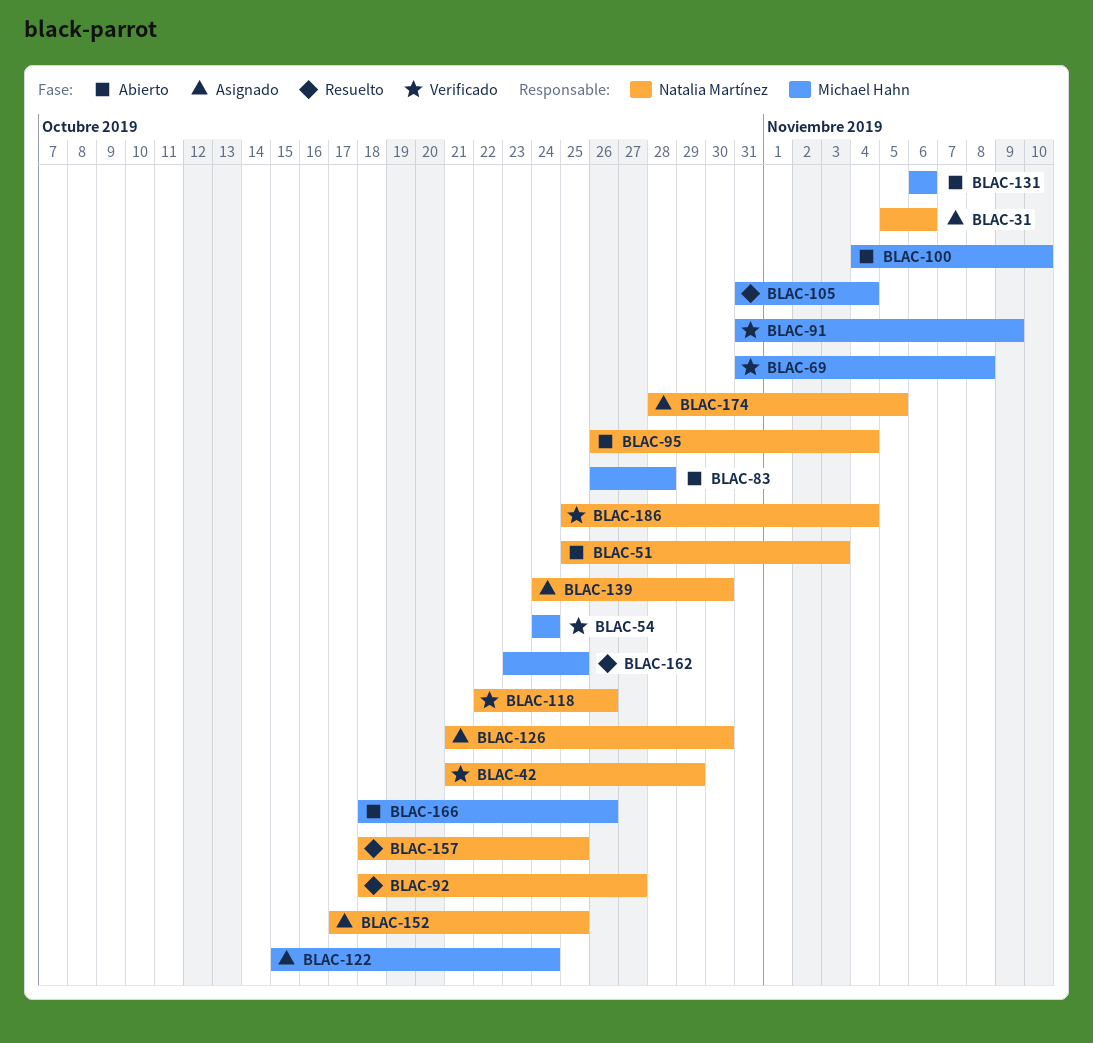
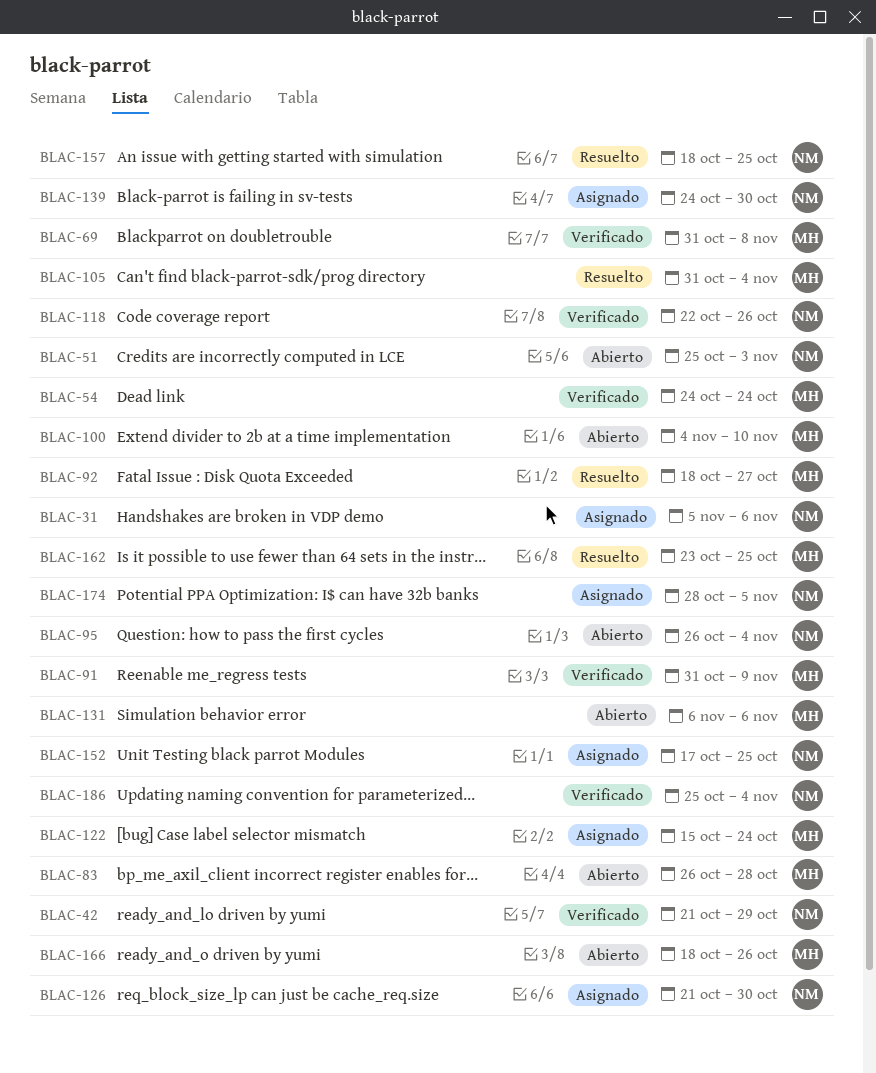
BLAC-92, owner: Natalia Martínez -> Michael Hahn

